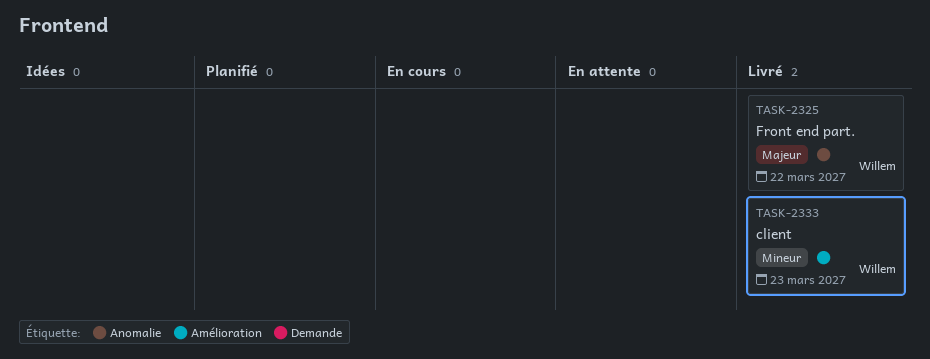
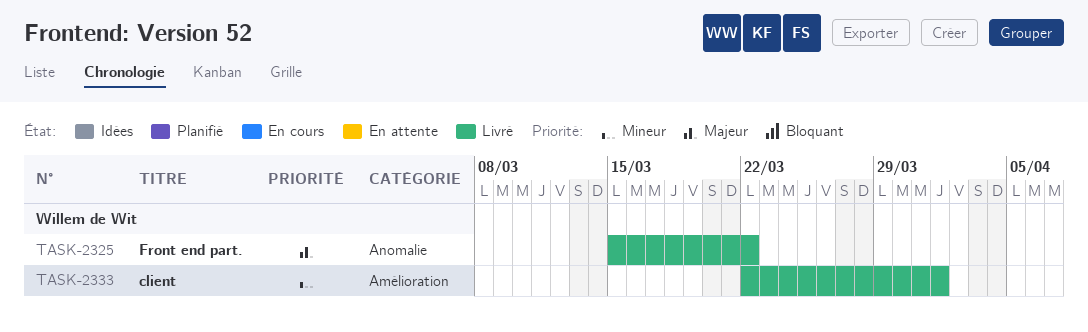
TASK-2333, due: Mar 23 -> Apr 1

